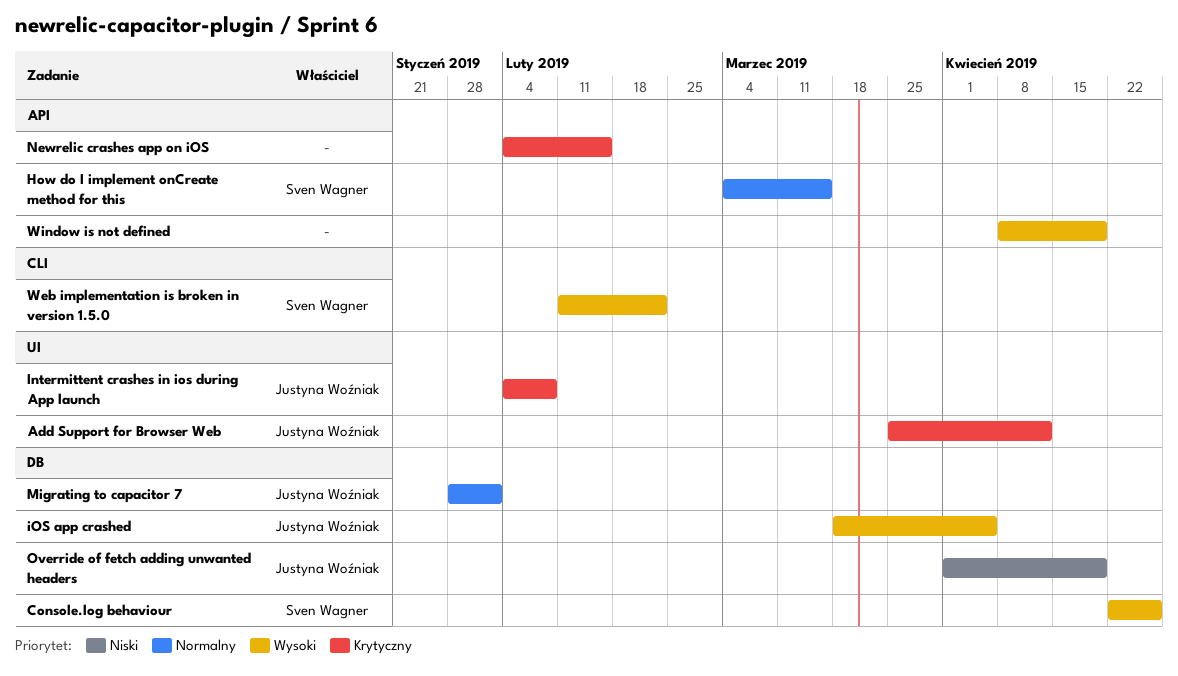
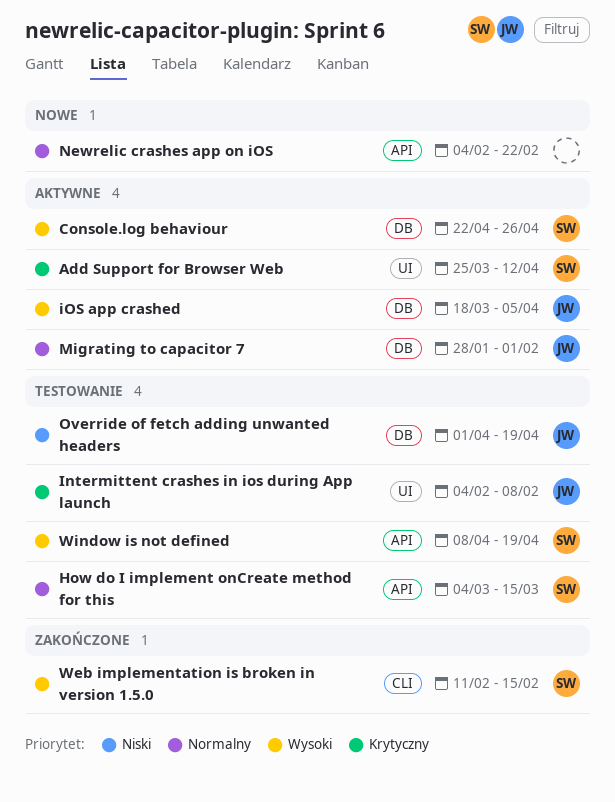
Add Support for Browser Web, owner: Justyna Woźniak -> Sven Wagner
Newrelic crashes app on iOS, priority: Krytyczny -> Normalny
Newrelic crashes app on iOS, due: Feb 15 -> Feb 22
Web implementation is broken in version 1.5.0, due: Feb 22 -> Feb 15
Window is not defined, owner: none -> Sven Wagner

